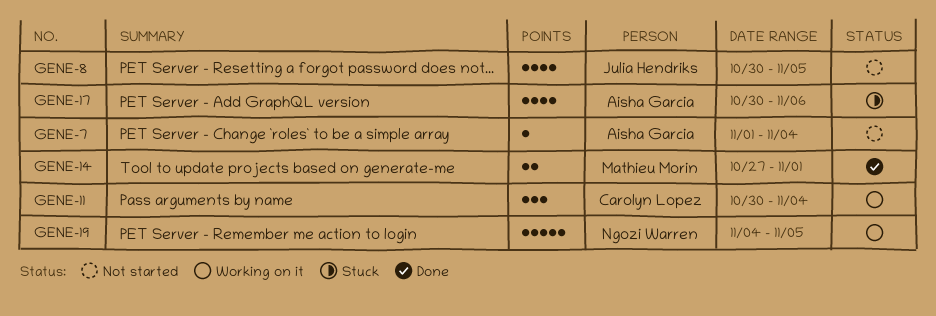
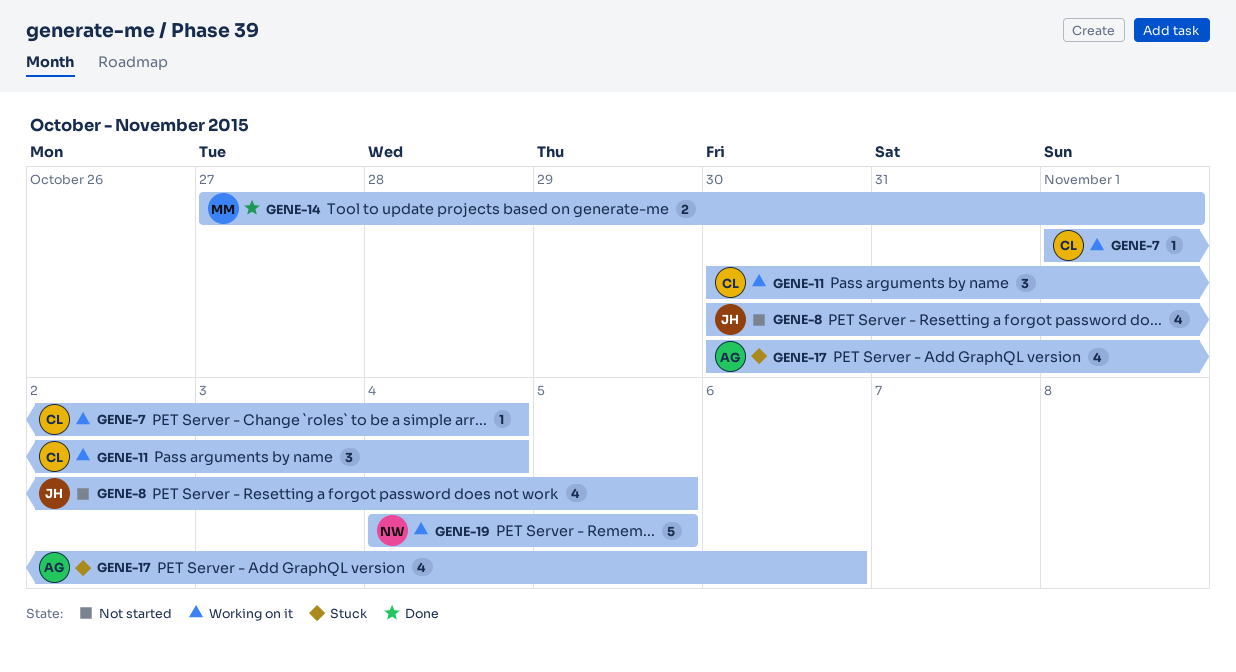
GENE-7, status: Not started -> Working on it
GENE-7, owner: Aisha Garcia -> Carolyn Lopez

